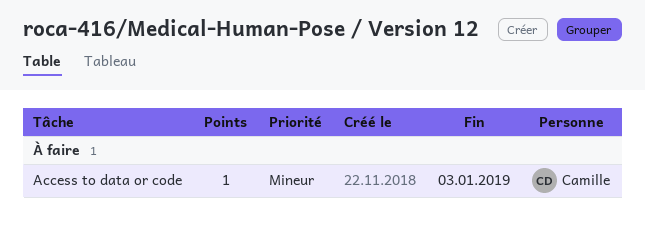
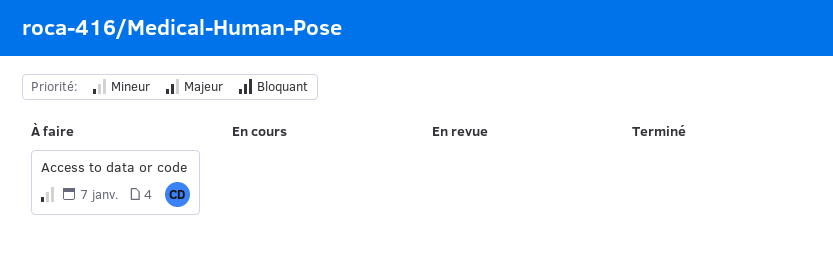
Access to data or code, due: Jan 3 -> Jan 7

